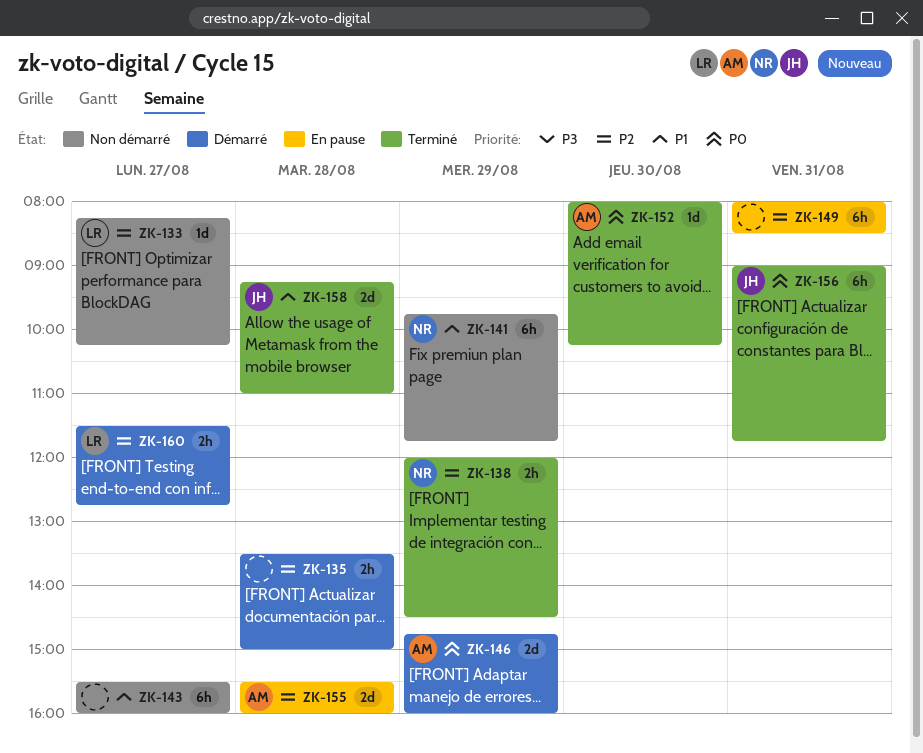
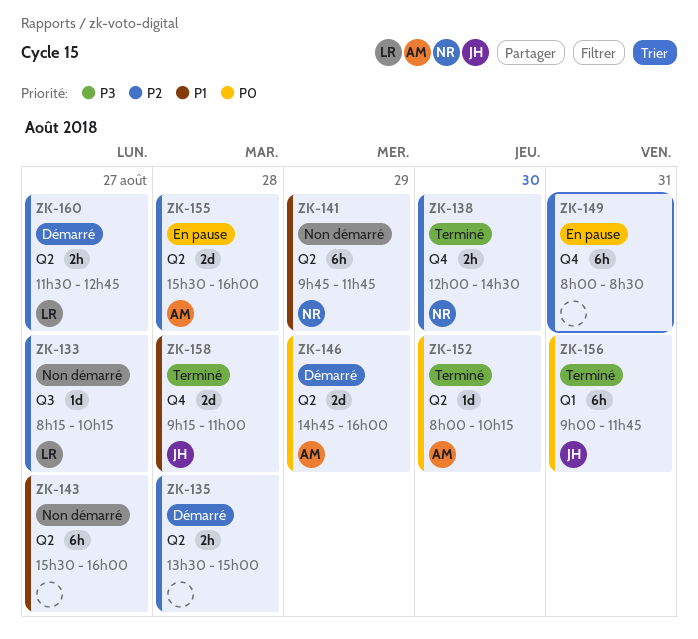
ZK-138, day: Aug 29 -> Aug 30

